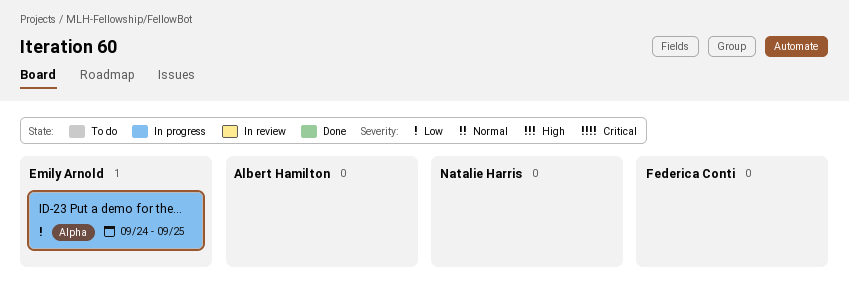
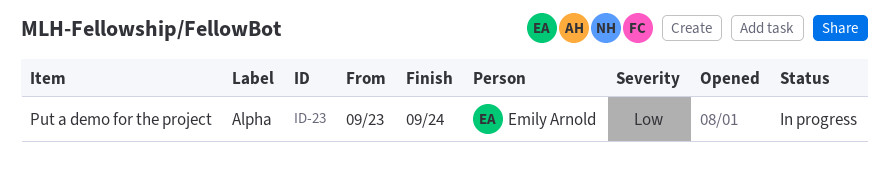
ID-23, start: Sep 24 -> Sep 23
ID-23, due: Sep 25 -> Sep 24

